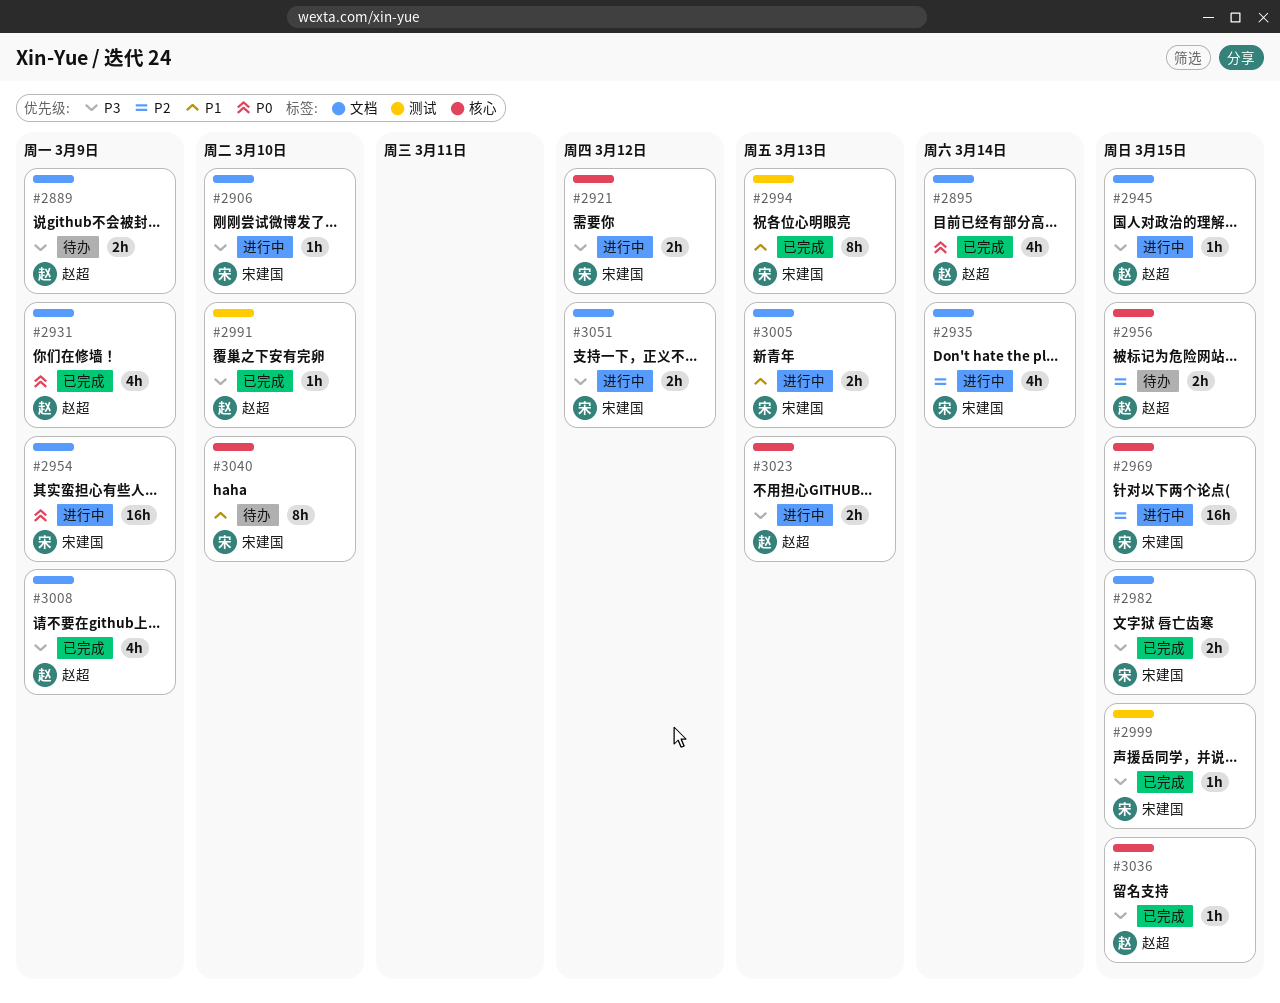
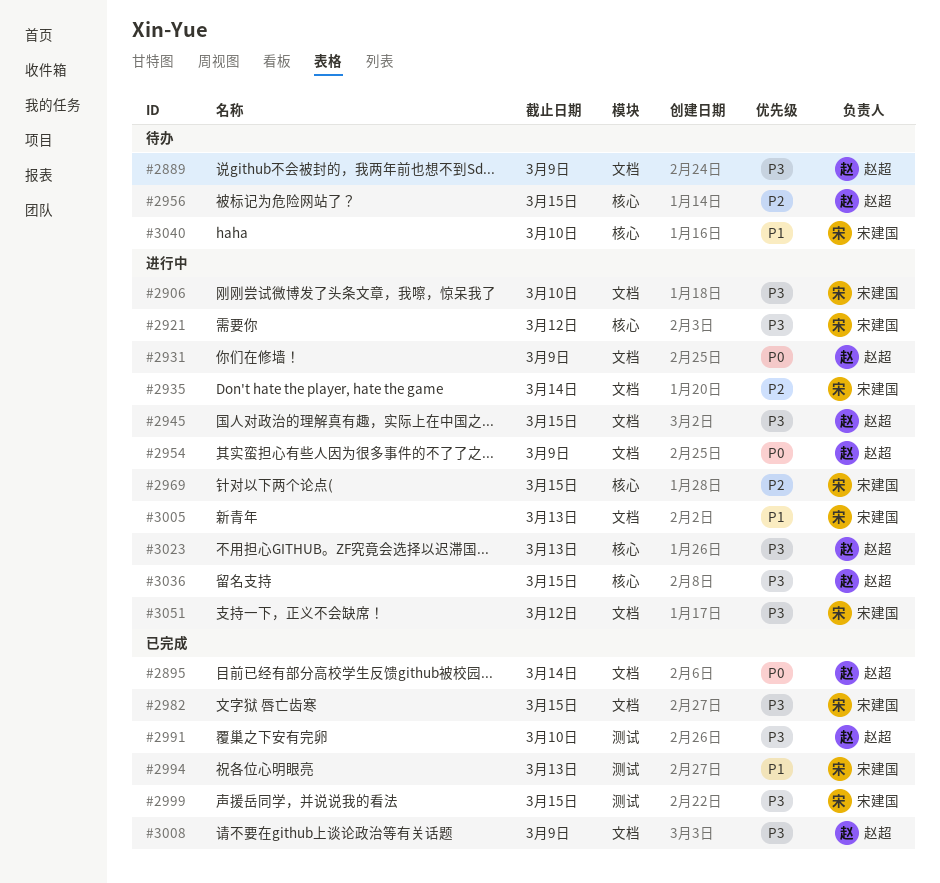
#2931, status: 已完成 -> 进行中
#2954, owner: 宋建国 -> 赵超
#3036, status: 已完成 -> 进行中

